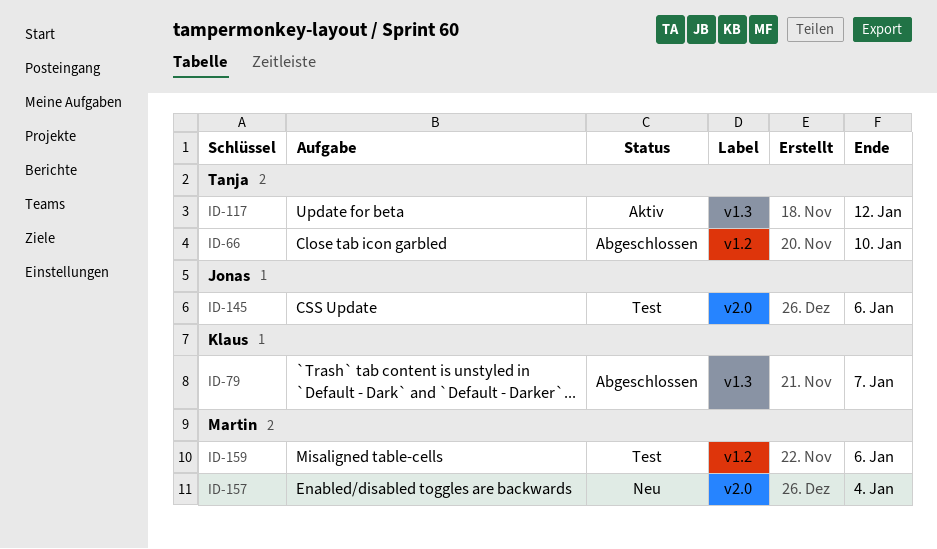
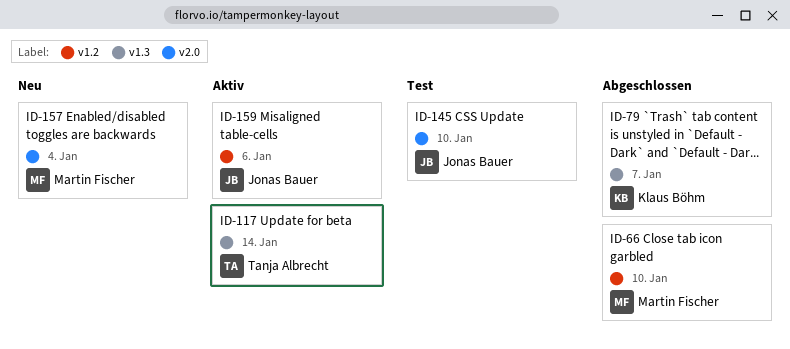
ID-66, owner: Tanja Albrecht -> Martin Fischer
ID-117, due: Jan 12 -> Jan 14
ID-145, due: Jan 6 -> Jan 10
ID-159, status: Test -> Aktiv
ID-159, owner: Martin Fischer -> Jonas Bauer

